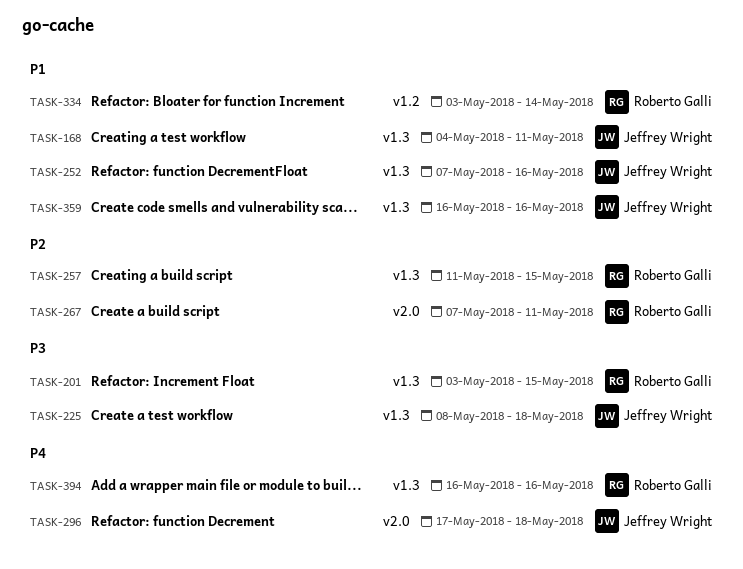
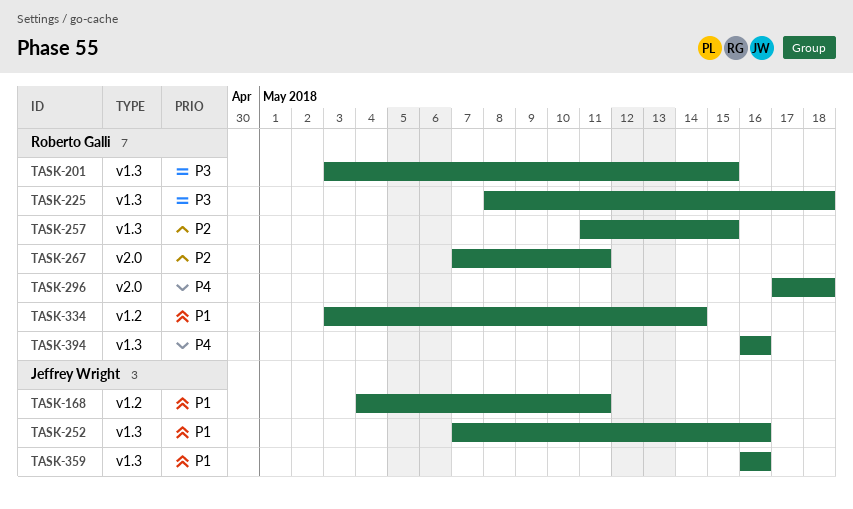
TASK-168, label: v1.3 -> v1.2
TASK-225, owner: Jeffrey Wright -> Roberto Galli
TASK-296, owner: Jeffrey Wright -> Roberto Galli

